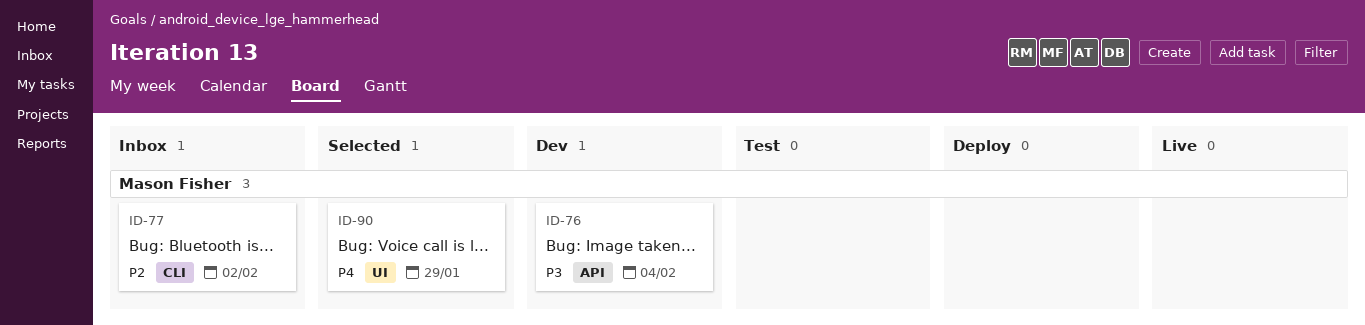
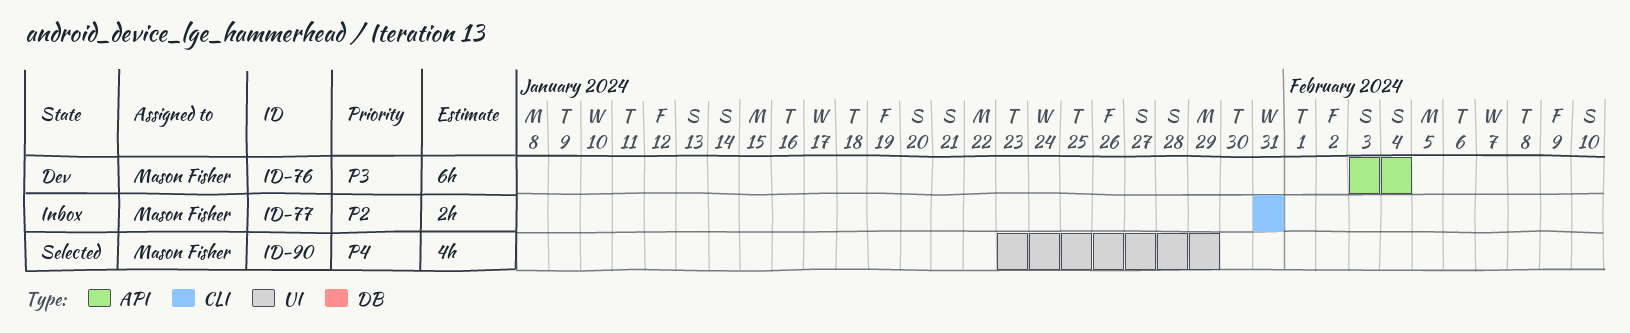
ID-77, due: Feb 2 -> Jan 31

